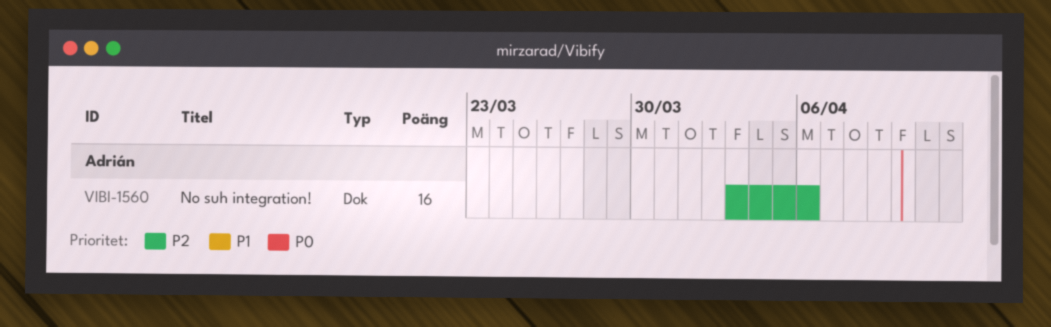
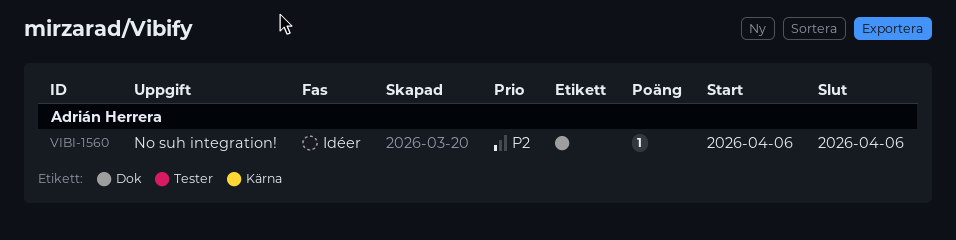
VIBI-1560, estimate: 16 -> 1
VIBI-1560, start: Apr 3 -> Apr 6

